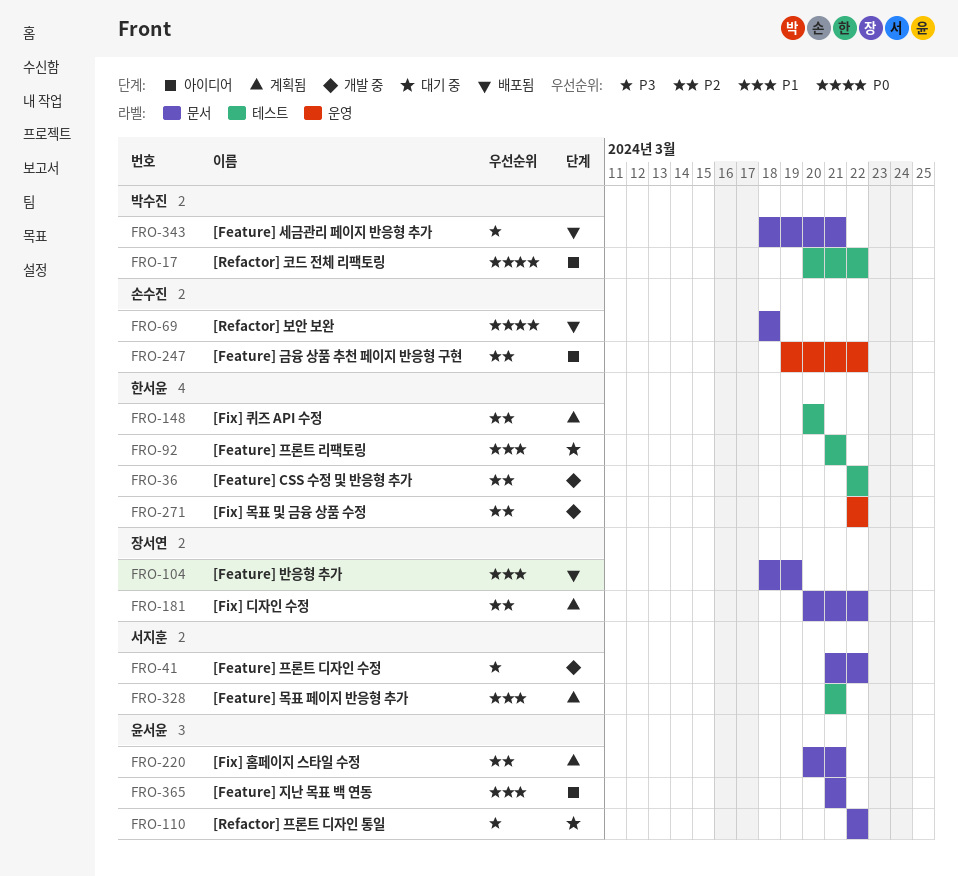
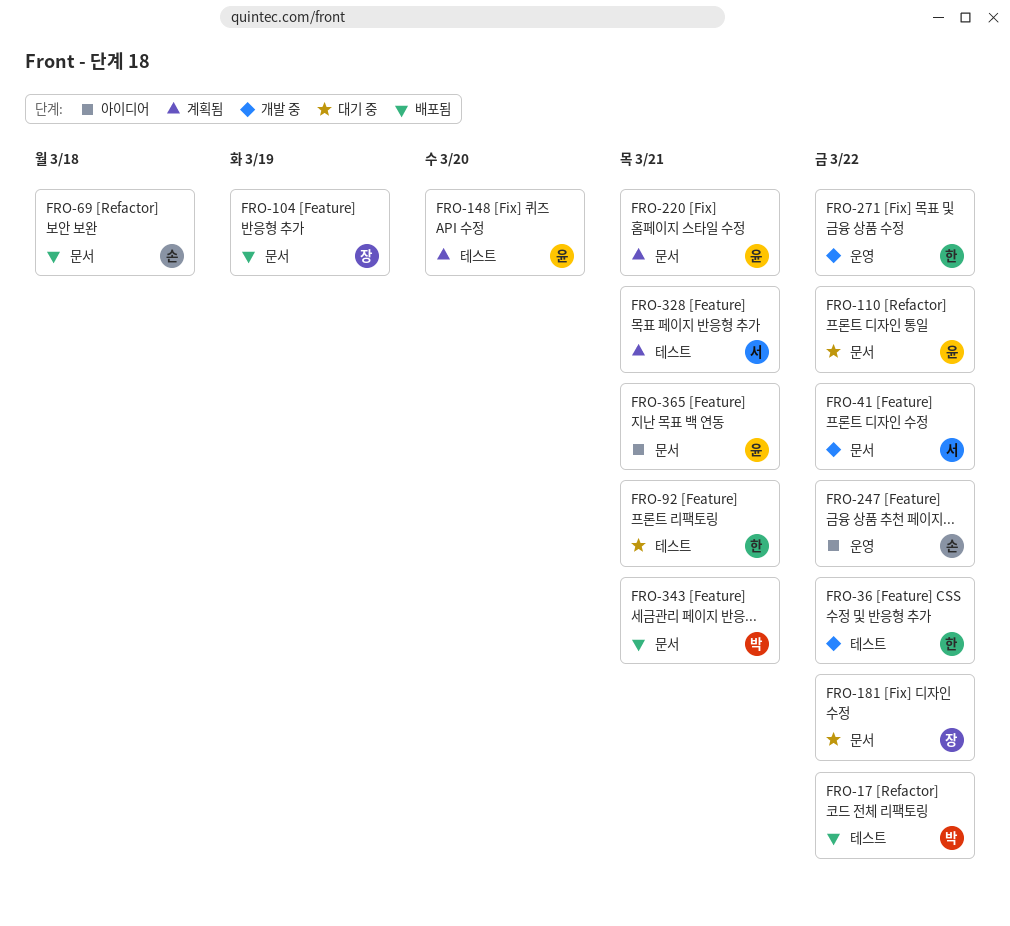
FRO-17, status: 아이디어 -> 배포됨
FRO-148, owner: 한서윤 -> 윤서윤
FRO-181, status: 계획됨 -> 대기 중

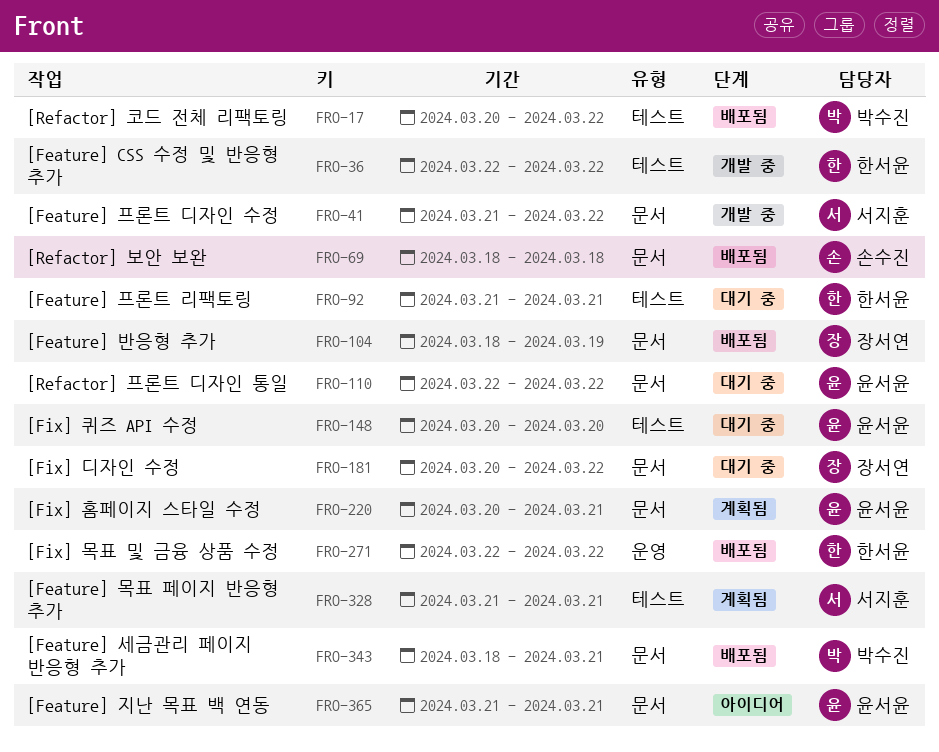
FRO-148, status: 계획됨 -> 대기 중
FRO-247: present -> none
FRO-271, status: 개발 중 -> 배포됨

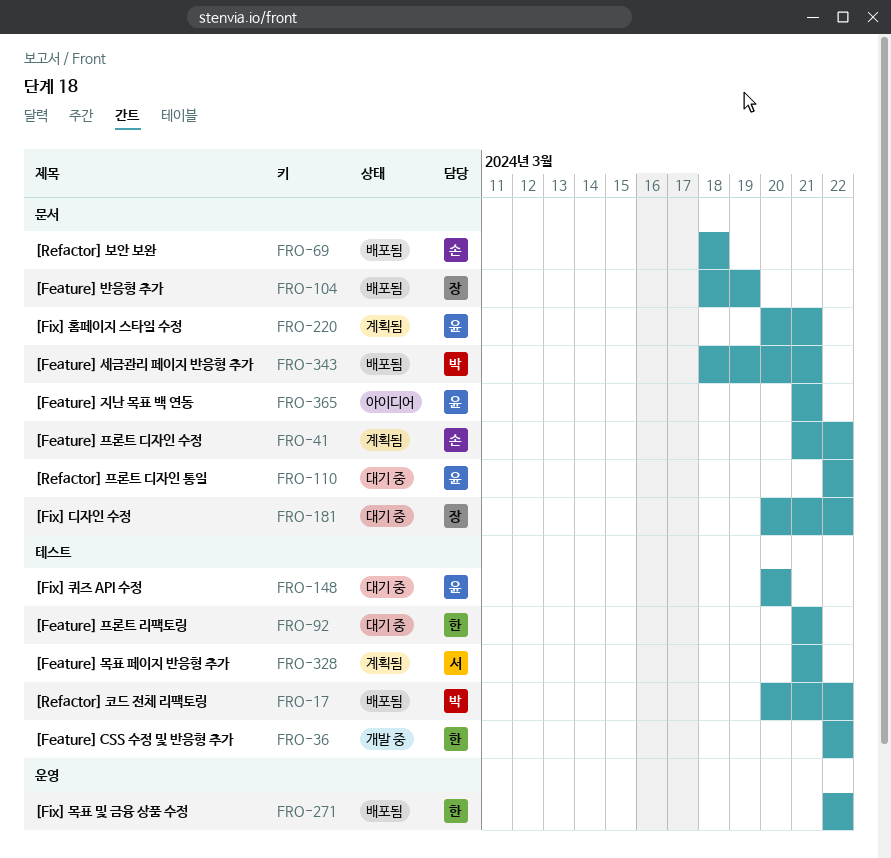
FRO-41, status: 개발 중 -> 계획됨
FRO-41, owner: 서지훈 -> 손수진

